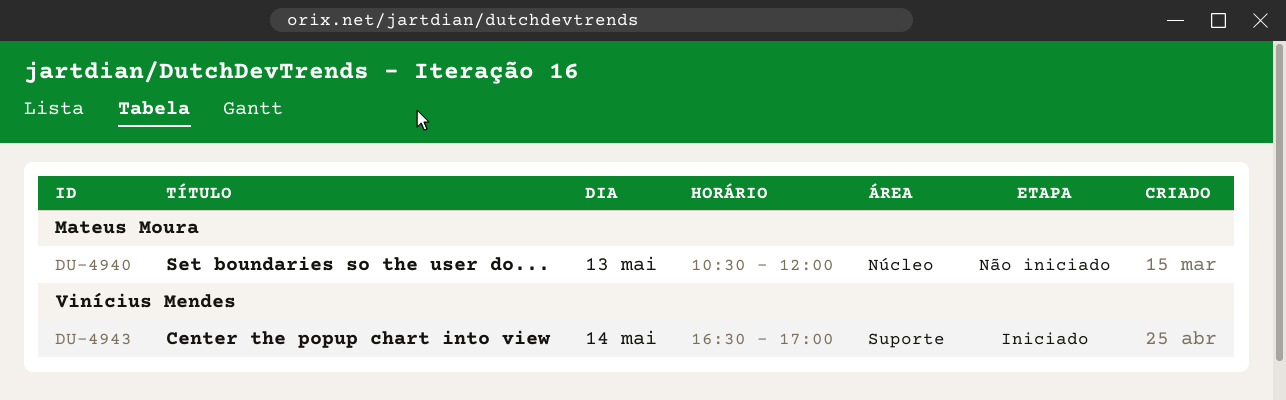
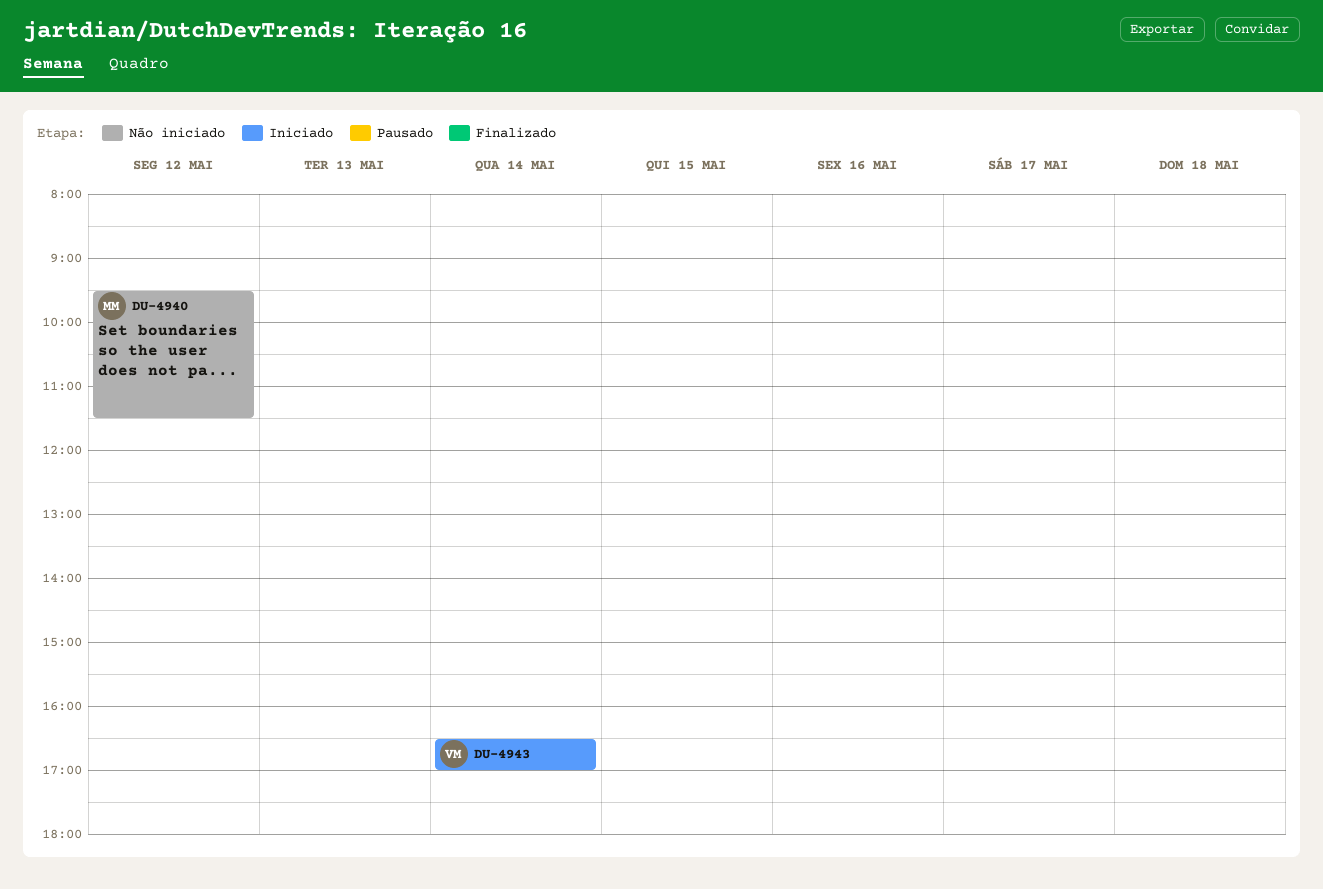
DU-4940, day: May 13 -> May 12
DU-4940, begins: 10:30 -> 09:30
DU-4940, ends: 12:00 -> 11:30

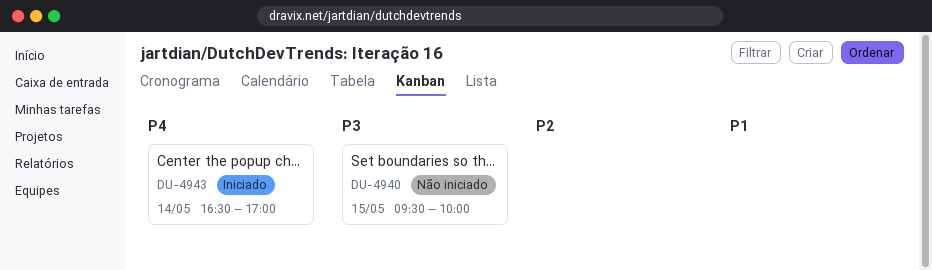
DU-4940, day: May 12 -> May 15
DU-4940, ends: 11:30 -> 10:00

